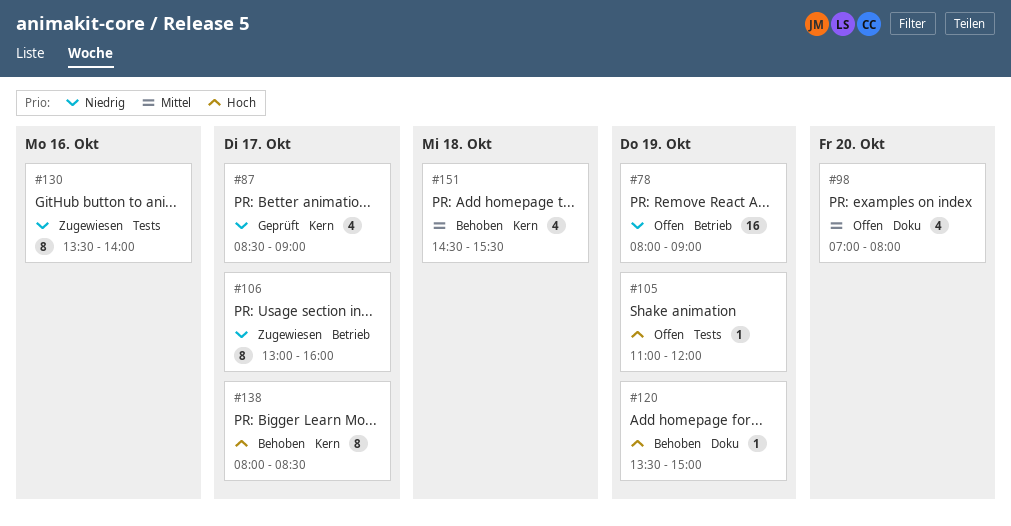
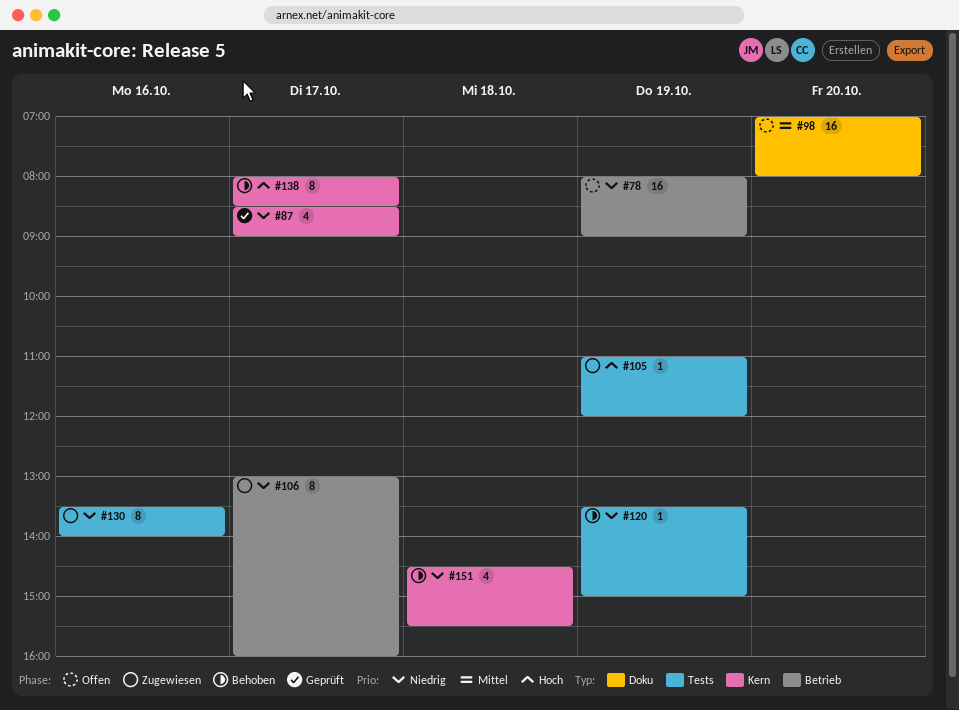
#98, estimate: 4 -> 16
#105, status: Offen -> Zugewiesen
#120, priority: Hoch -> Niedrig
#120, label: Doku -> Tests
#151, priority: Mittel -> Niedrig

